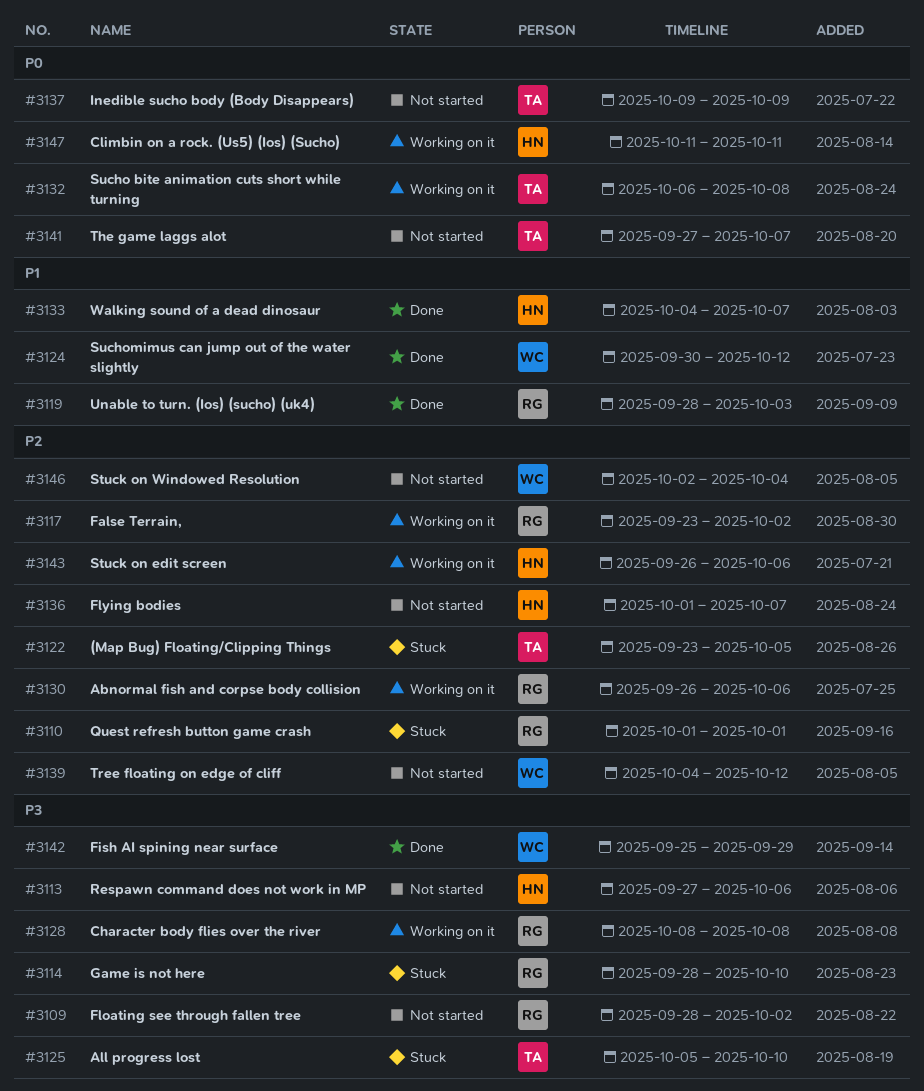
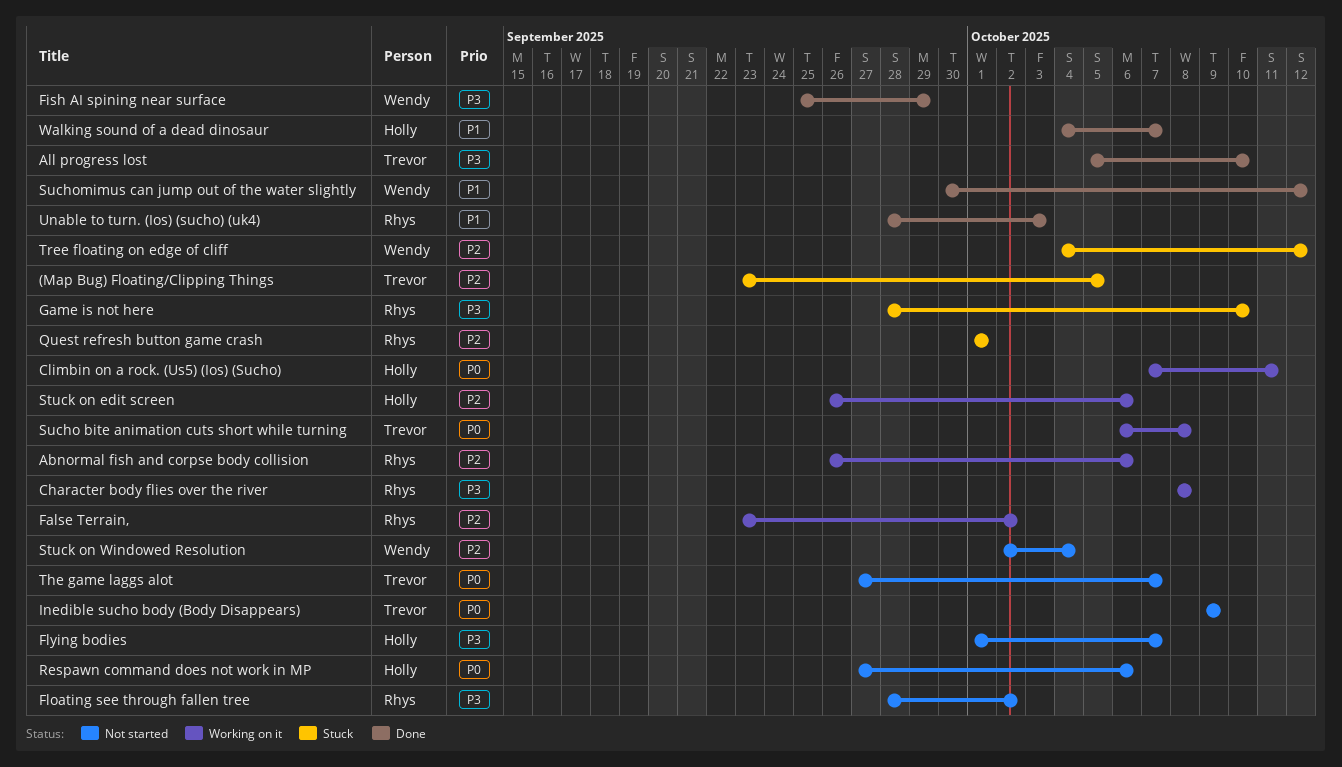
All progress lost, status: Stuck -> Done
Climbin on a rock. (Us5) (Ios) (Sucho), start: Oct 11 -> Oct 7
Flying bodies, priority: P2 -> P3
Respawn command does not work in MP, priority: P3 -> P0
Tree floating on edge of cliff, status: Not started -> Stuck

